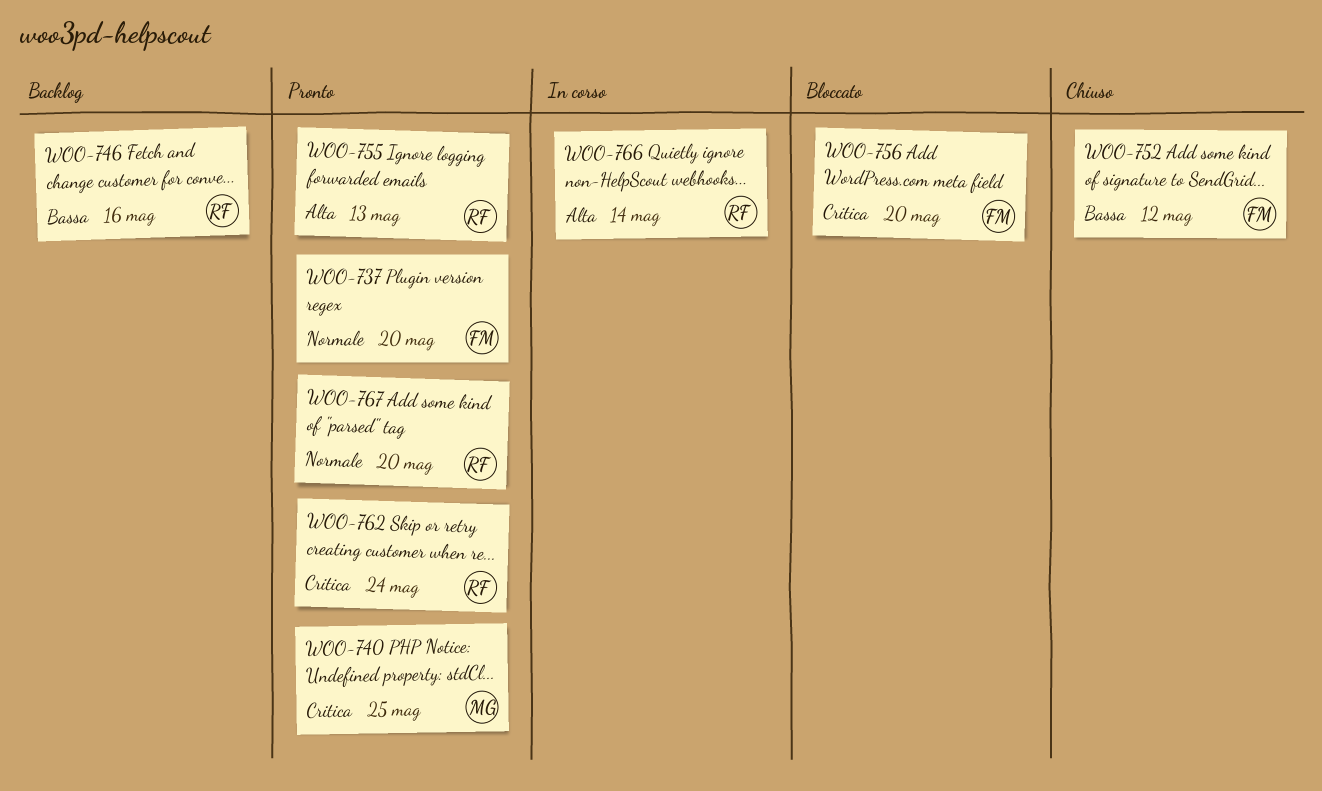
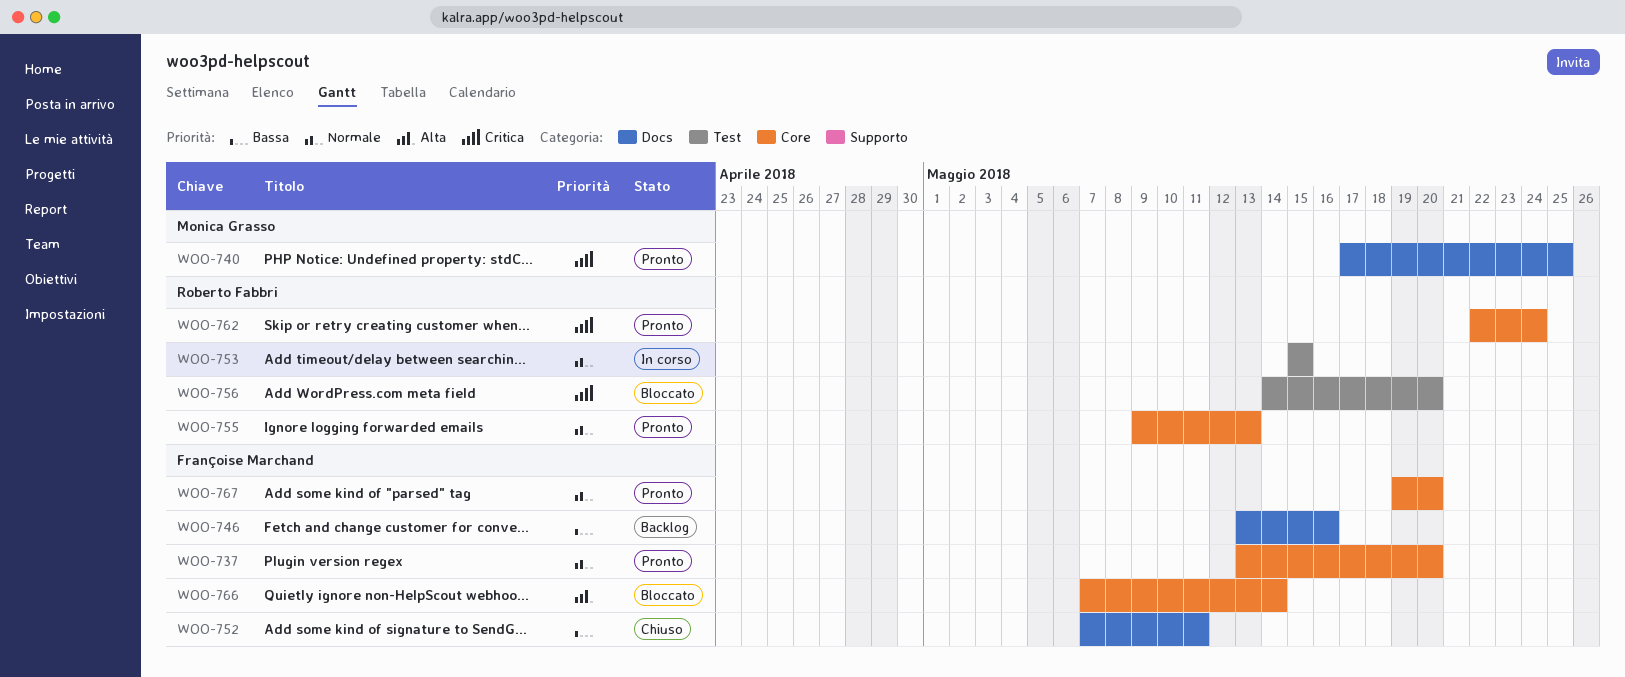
WOO-746, owner: Roberto Fabbri -> Françoise Marchand
WOO-752, due: May 12 -> May 11
WOO-753: none -> present
WOO-755, priority: Alta -> Normale
WOO-756, owner: Françoise Marchand -> Roberto Fabbri
WOO-766, status: In corso -> Bloccato
WOO-766, owner: Roberto Fabbri -> Françoise Marchand
WOO-767, owner: Roberto Fabbri -> Françoise Marchand

